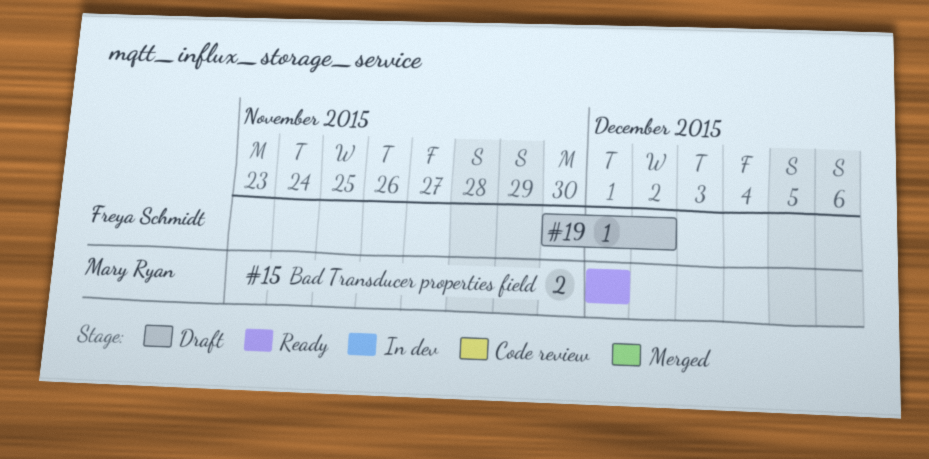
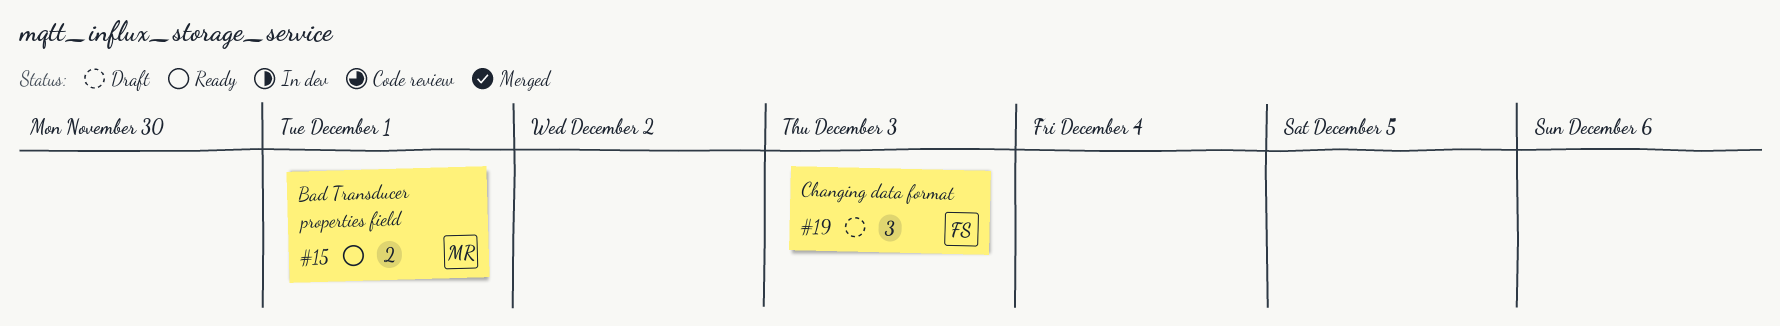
#19, estimate: 1 -> 3
#19, due: Dec 2 -> Dec 3

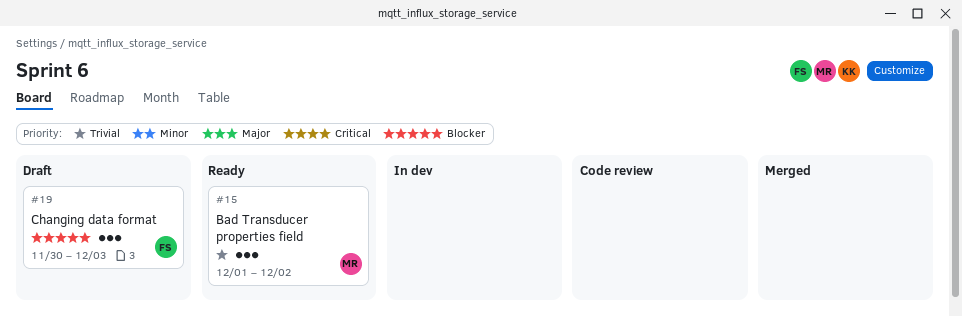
#15, estimate: 2 -> 3
#15, due: Dec 1 -> Dec 2

